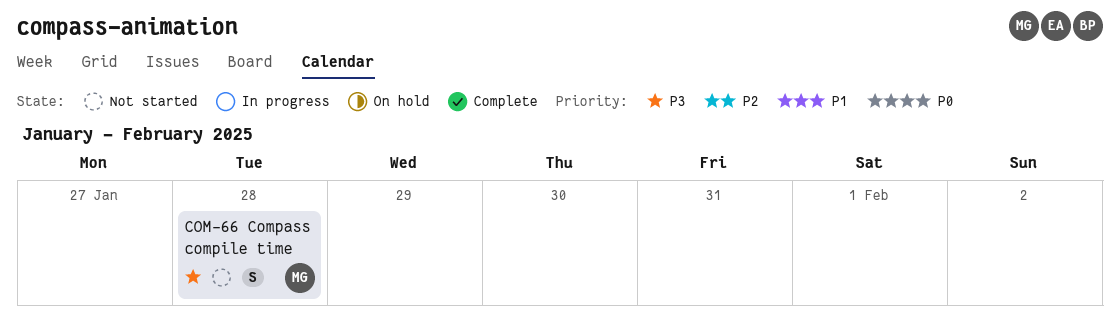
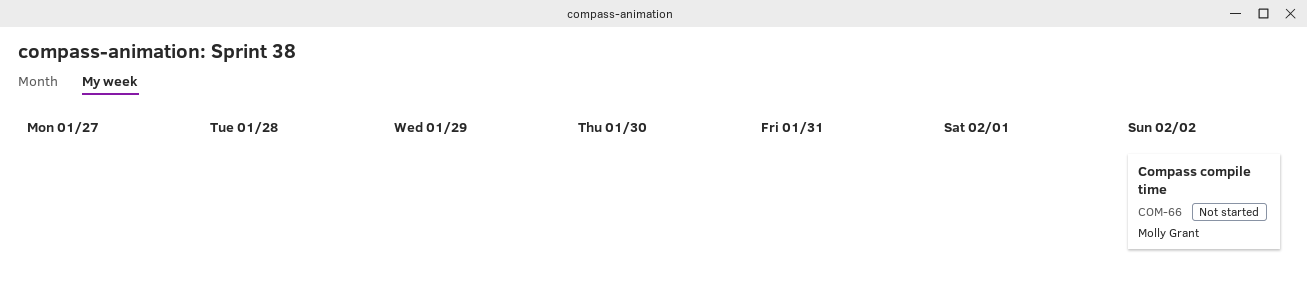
COM-66, due: Jan 28 -> Feb 2

